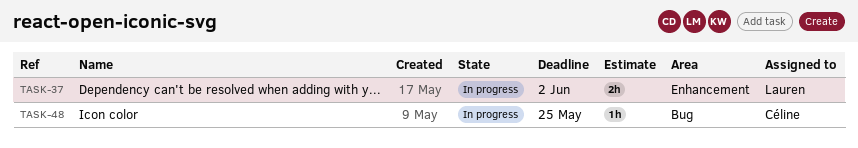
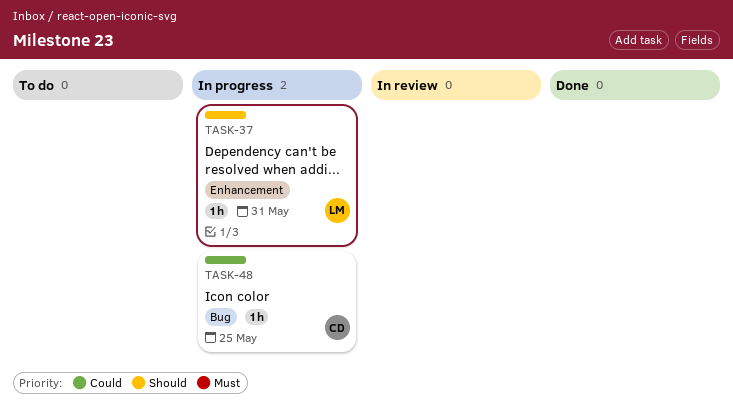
TASK-37, estimate: 2h -> 1h
TASK-37, due: Jun 2 -> May 31

